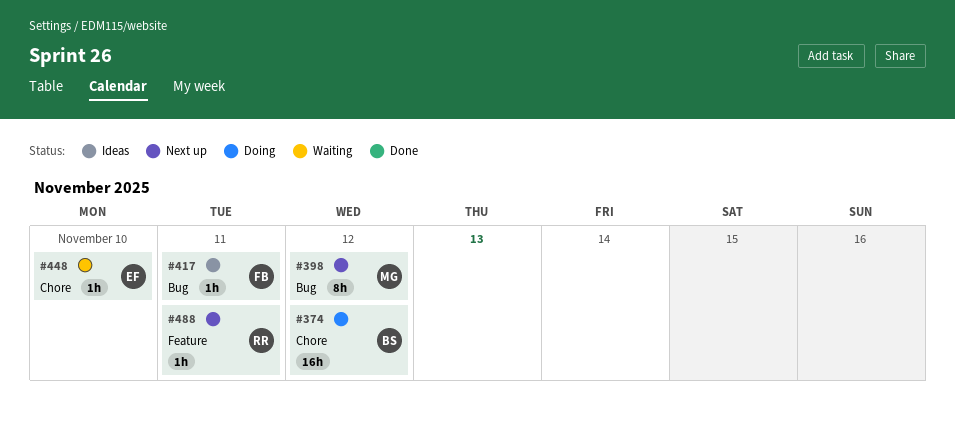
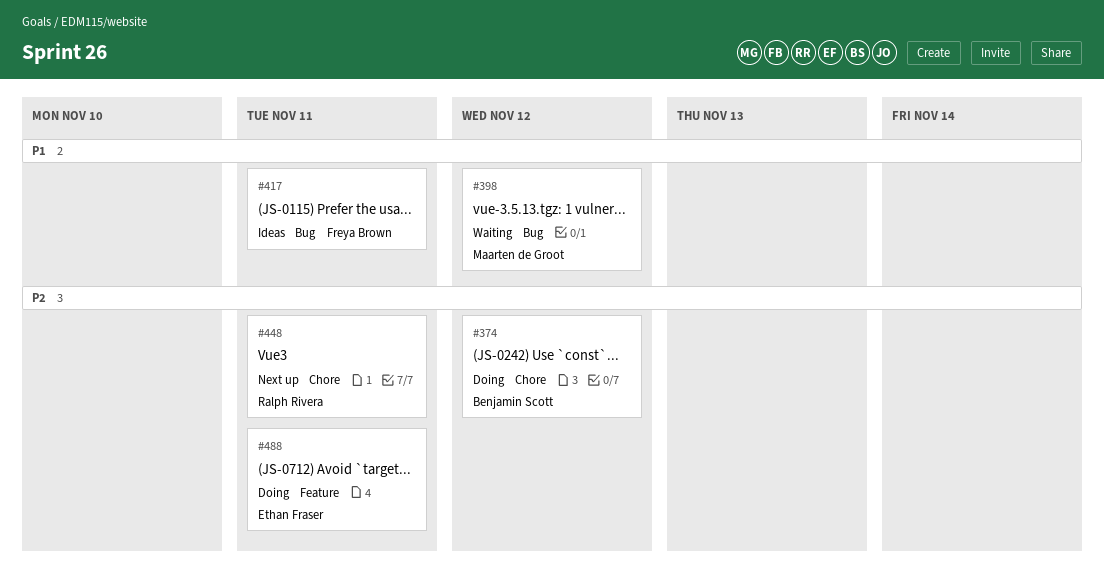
#398, status: Next up -> Waiting
#448, status: Waiting -> Next up
#448, owner: Ethan Fraser -> Ralph Rivera
#448, due: Nov 10 -> Nov 11
#488, status: Next up -> Doing
#488, owner: Ralph Rivera -> Ethan Fraser

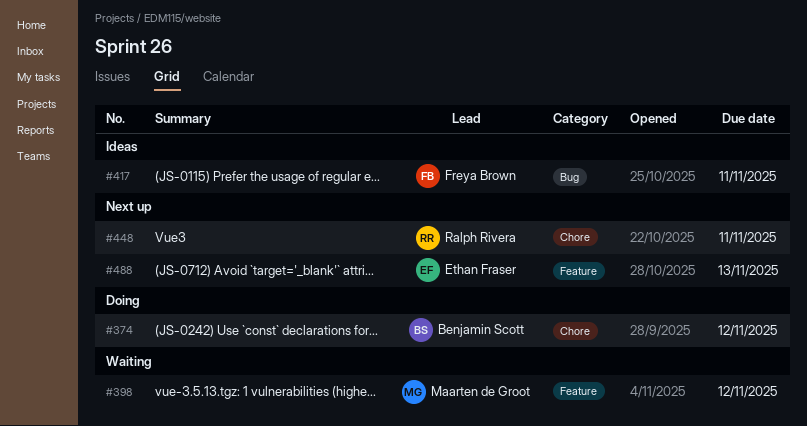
#398, label: Bug -> Feature
#488, status: Doing -> Next up
#488, due: Nov 11 -> Nov 13

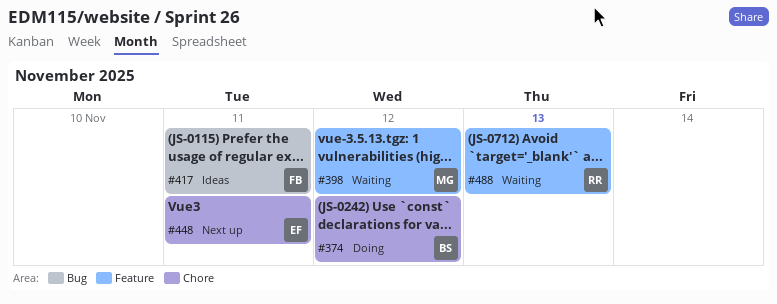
#448, owner: Ralph Rivera -> Ethan Fraser
#488, status: Next up -> Waiting
#488, owner: Ethan Fraser -> Ralph Rivera

